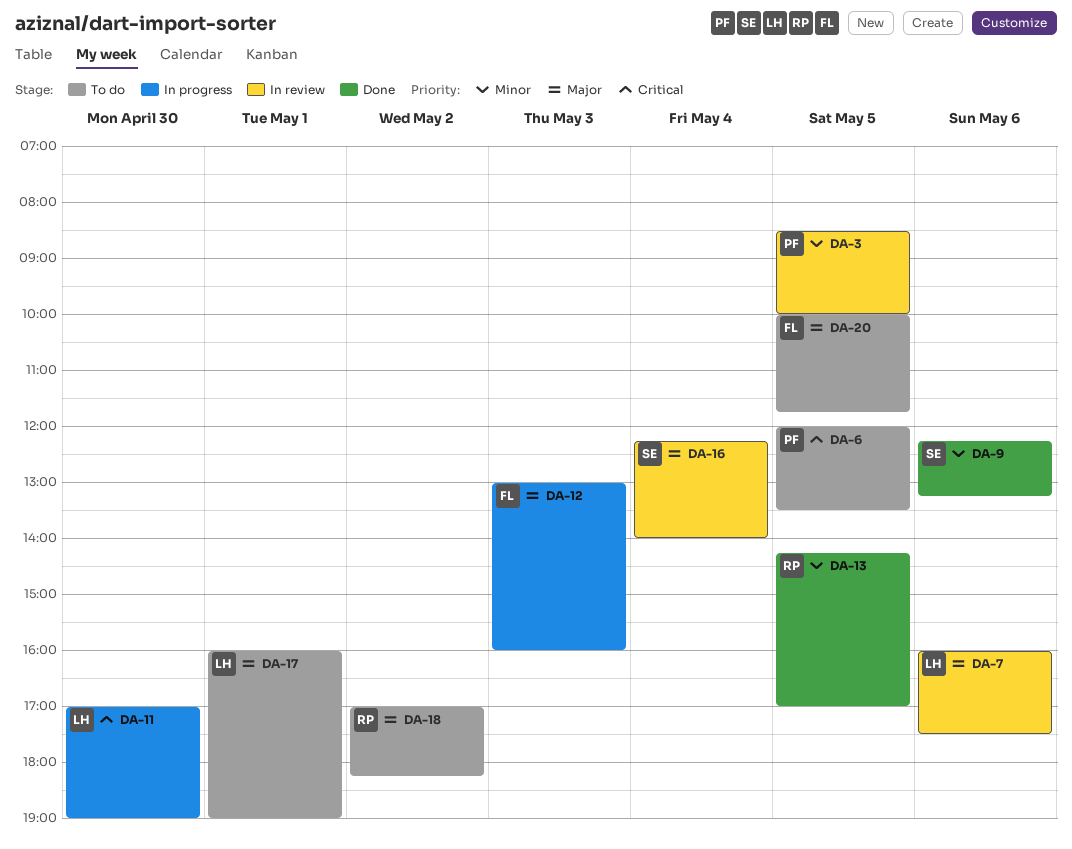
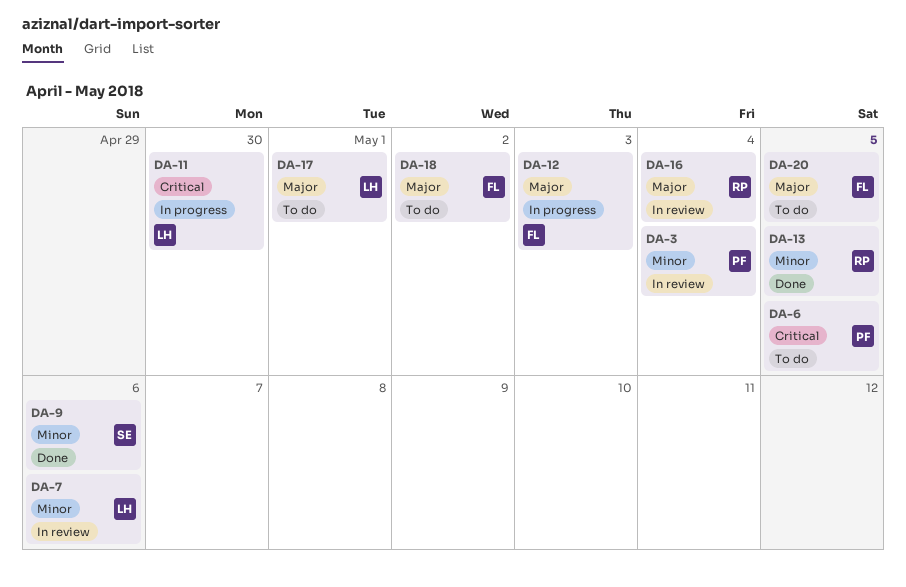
DA-3, day: May 5 -> May 4
DA-7, priority: Major -> Minor
DA-16, owner: SE -> RP
DA-18, owner: RP -> FL

